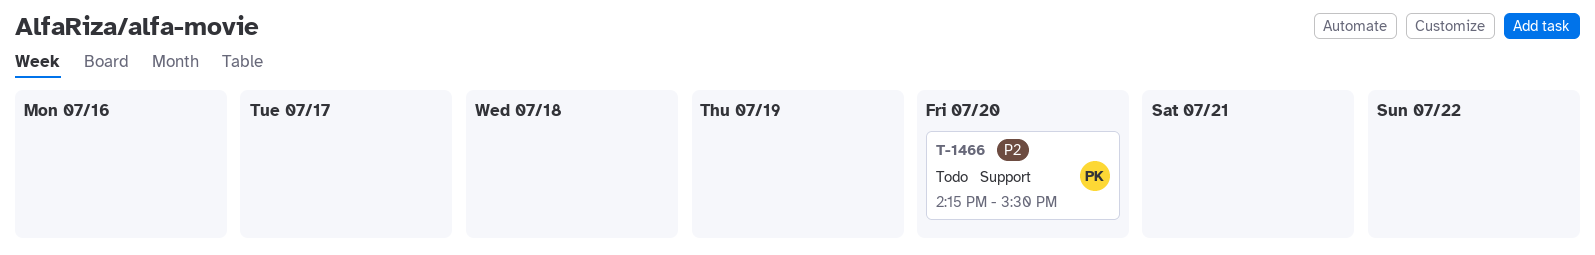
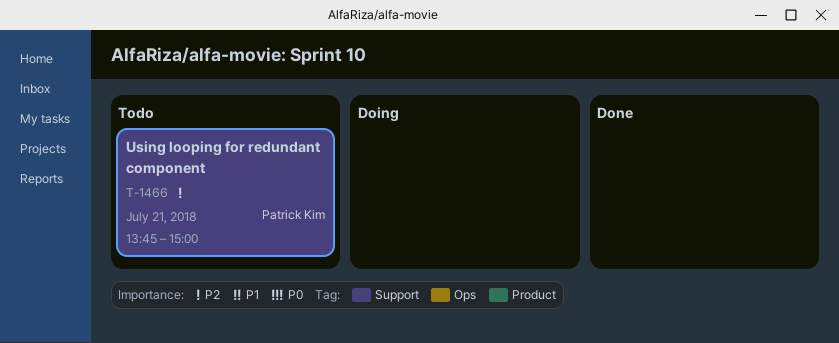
T-1466, day: Jul 20 -> Jul 21
T-1466, begins: 14:15 -> 13:45
T-1466, ends: 15:30 -> 15:00

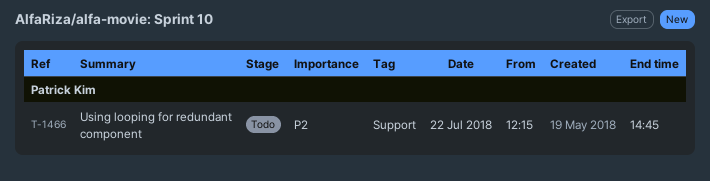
T-1466, day: Jul 21 -> Jul 22
T-1466, begins: 13:45 -> 12:15
T-1466, ends: 15:00 -> 14:45

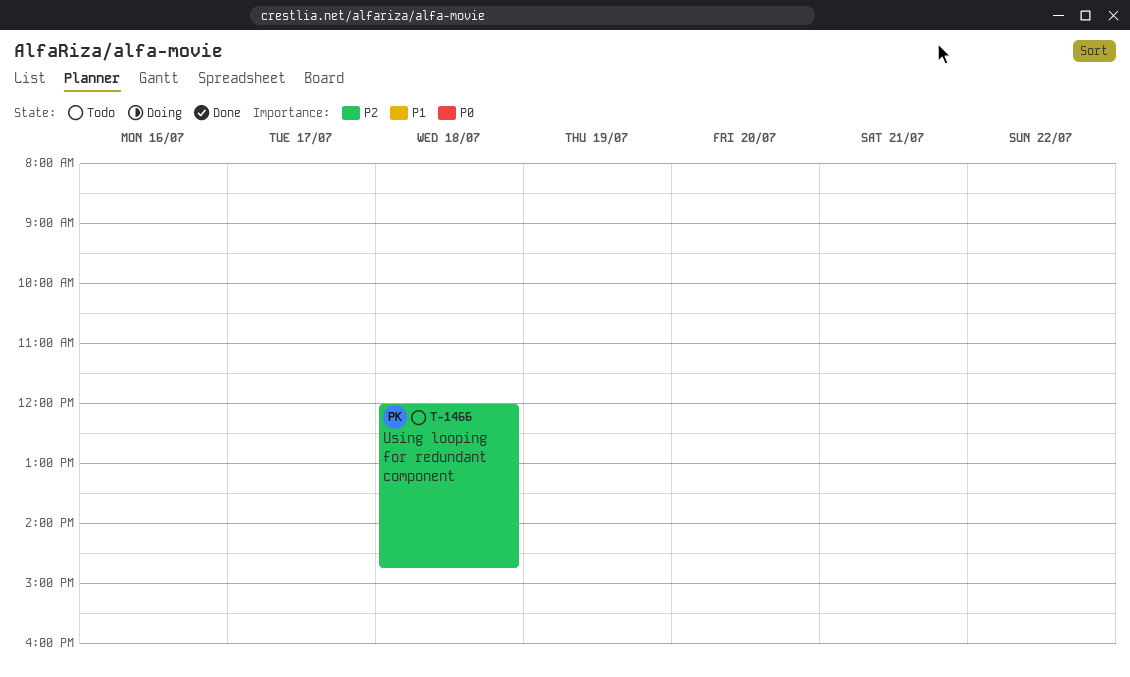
T-1466, day: Jul 22 -> Jul 18
T-1466, begins: 12:15 -> 12:00

